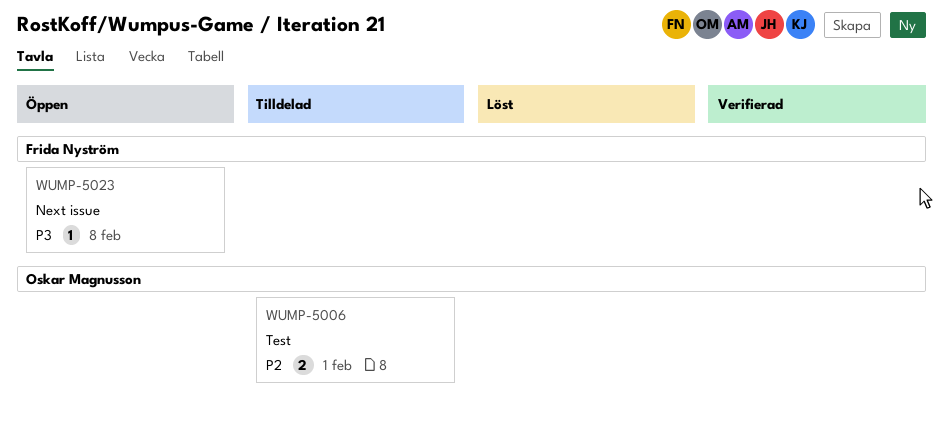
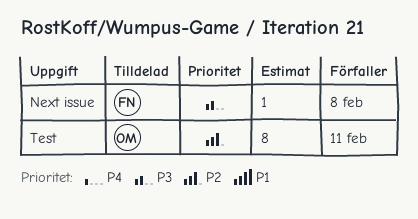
Test, estimate: 2 -> 8
Test, due: Feb 1 -> Feb 11

